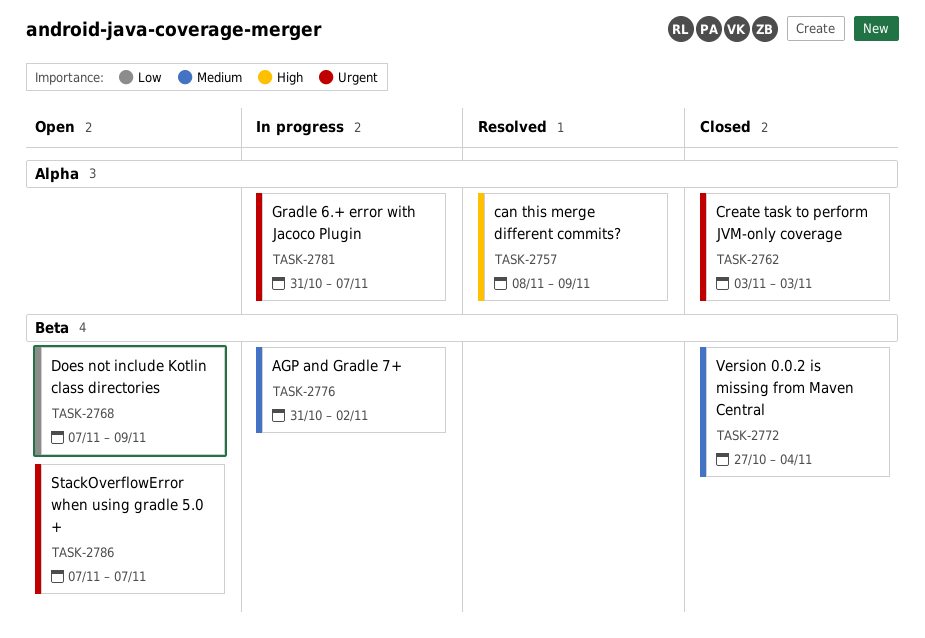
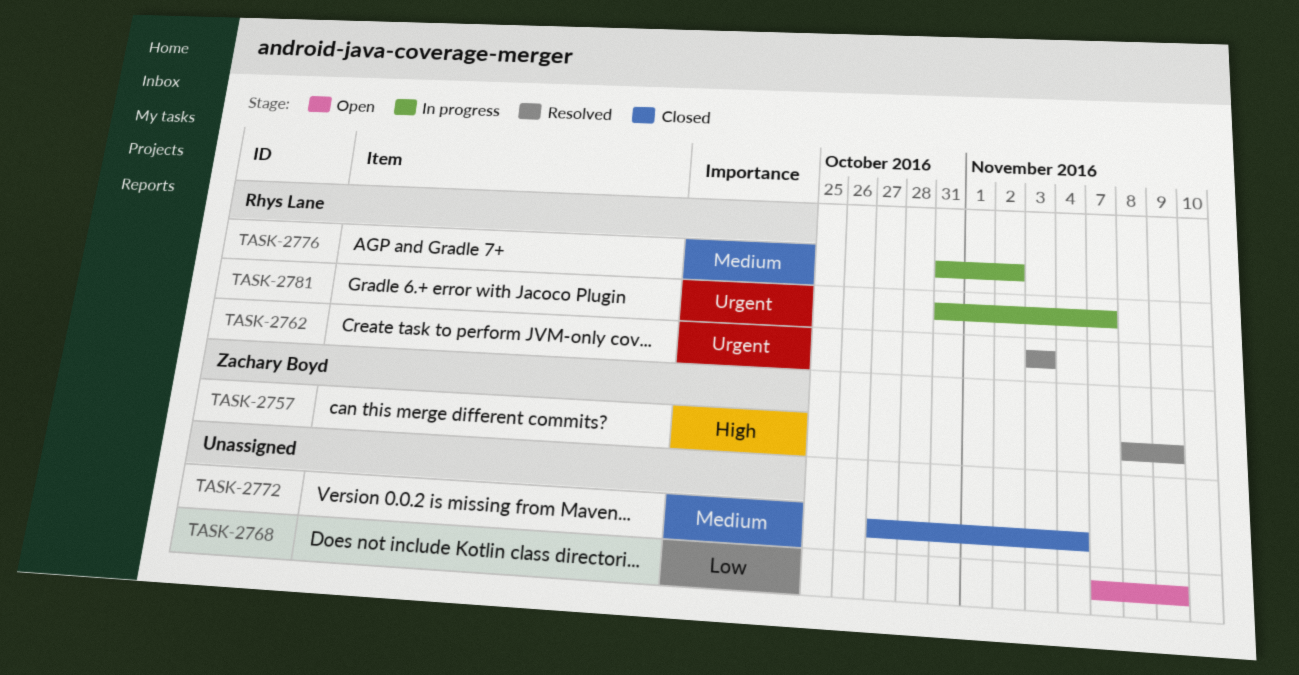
TASK-2762, status: Closed -> Resolved
TASK-2786: present -> none

